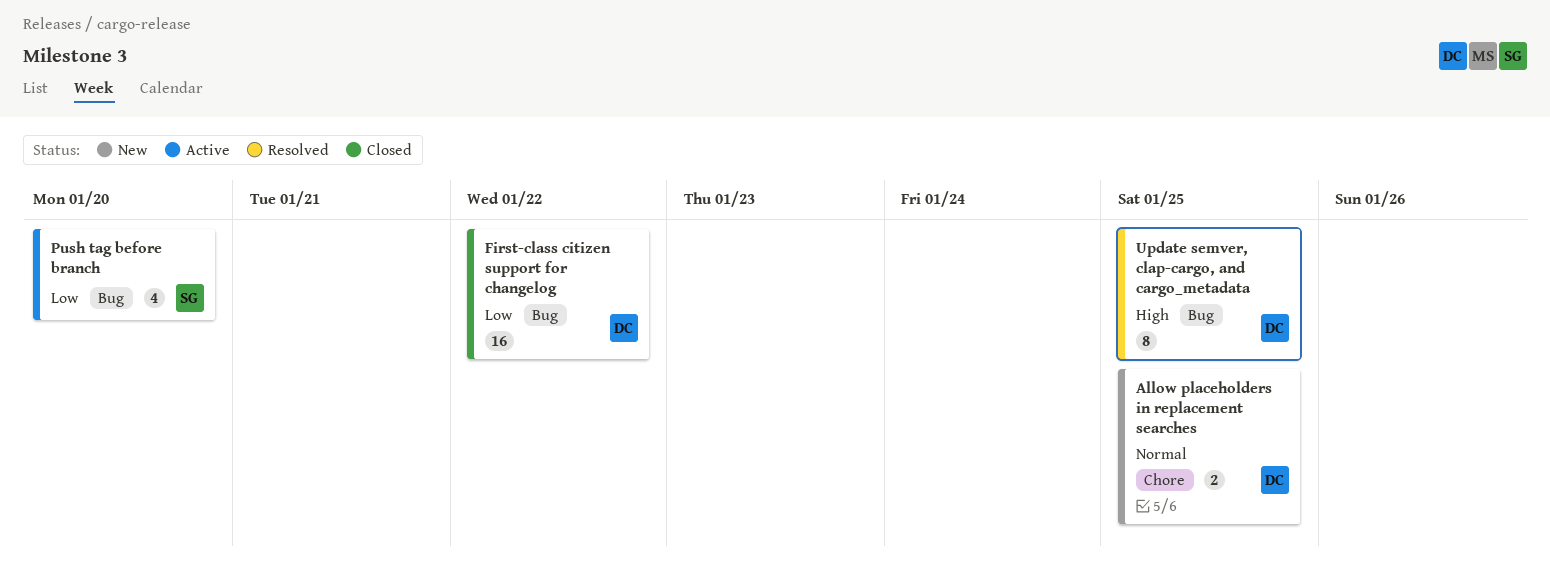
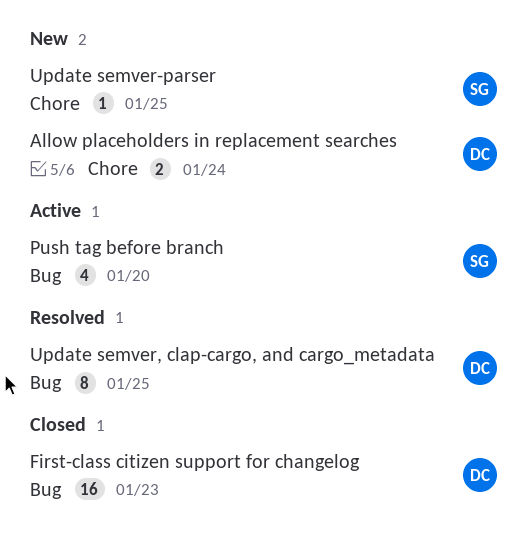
Allow placeholders in replacement searches, due: Jan 25 -> Jan 24
First-class citizen support for changelog, due: Jan 22 -> Jan 23
Update semver-parser: none -> present

